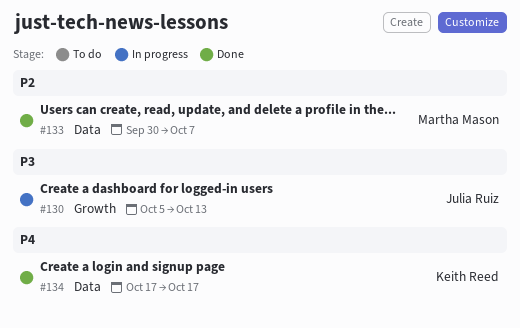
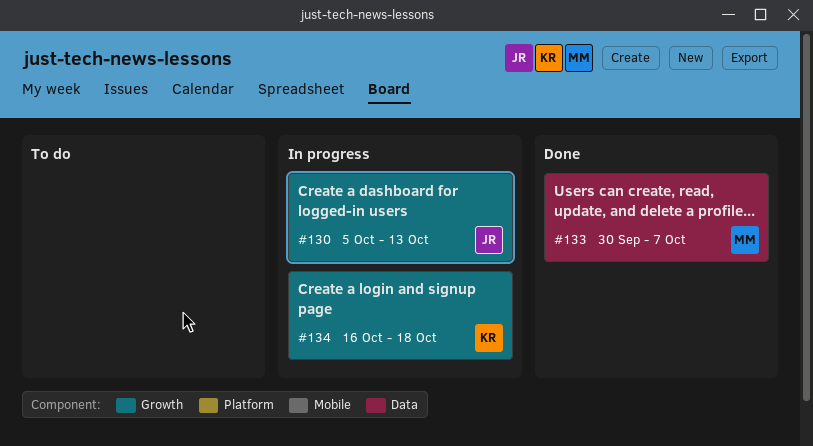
#134, status: Done -> In progress
#134, label: Data -> Growth
#134, start: Oct 17 -> Oct 16
#134, due: Oct 17 -> Oct 18

